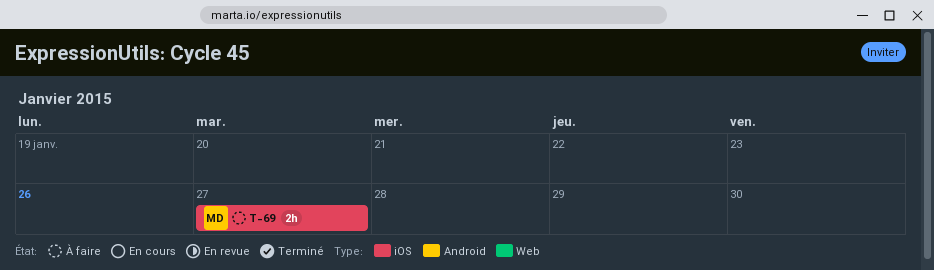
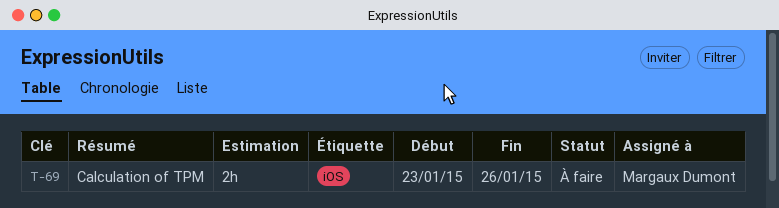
T-69, start: Jan 27 -> Jan 23
T-69, due: Jan 27 -> Jan 26

